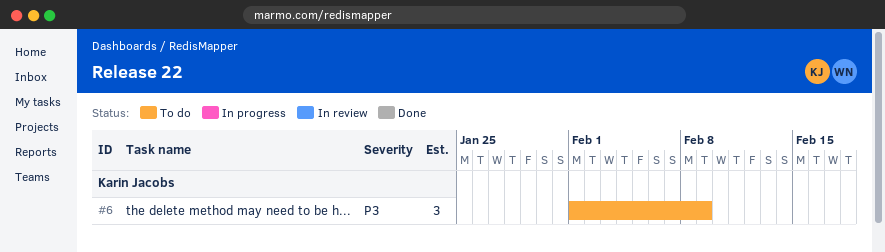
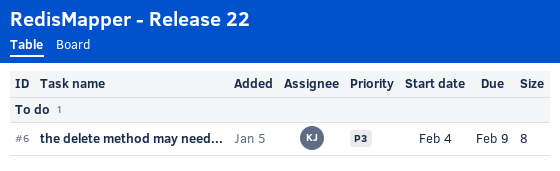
#6, estimate: 3 -> 8
#6, start: Feb 1 -> Feb 4

